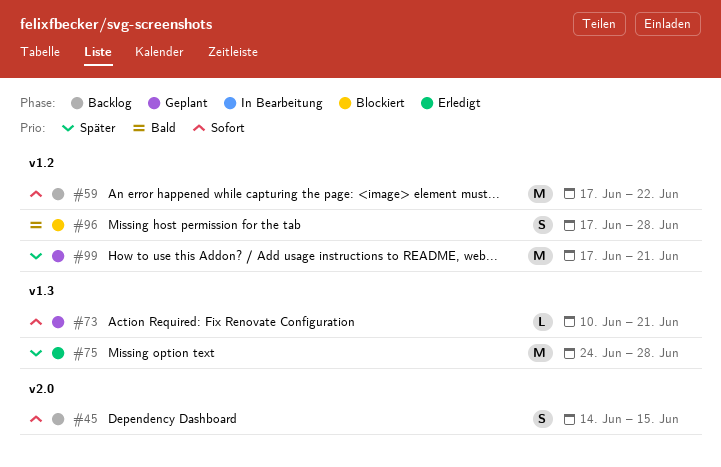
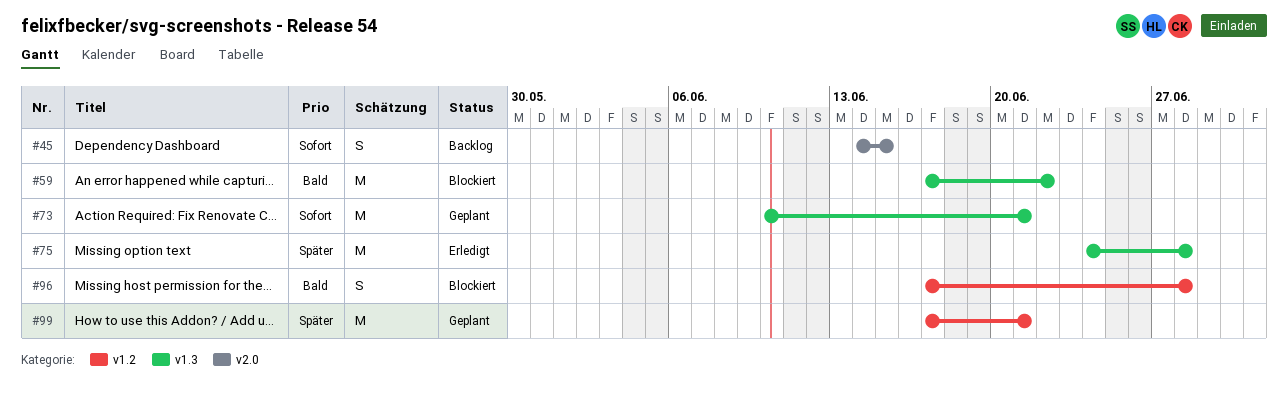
#59, status: Backlog -> Blockiert
#59, priority: Sofort -> Bald
#59, label: v1.2 -> v1.3
#73, estimate: L -> M

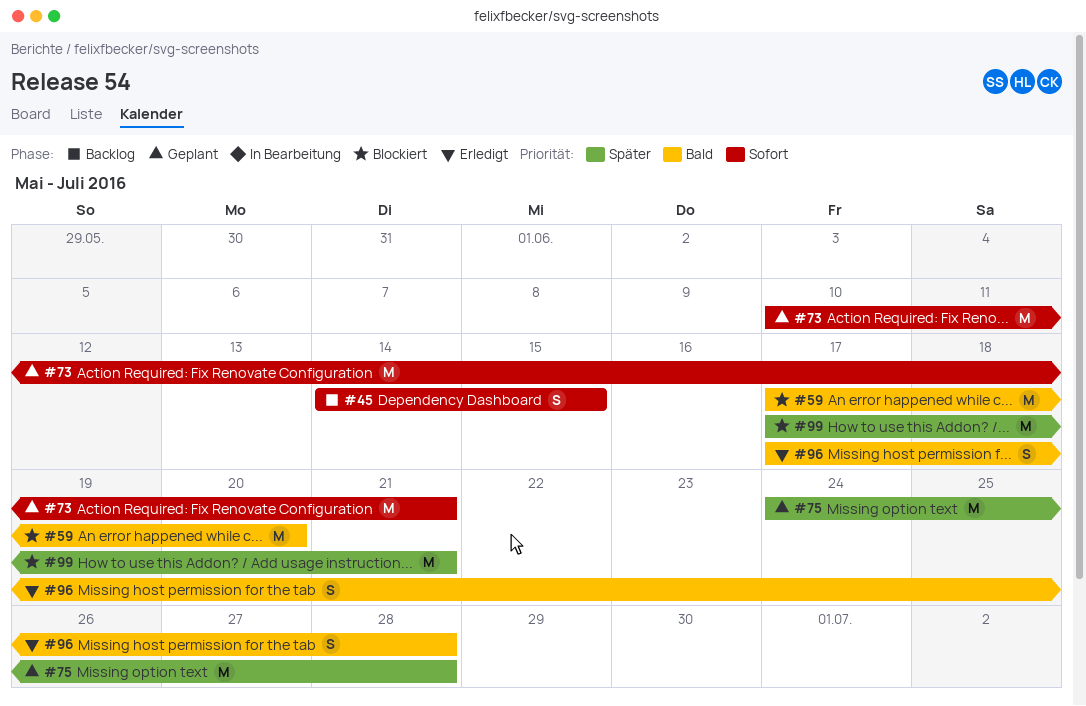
#59, due: Jun 22 -> Jun 20
#75, status: Erledigt -> Geplant
#96, status: Blockiert -> Erledigt
#99, status: Geplant -> Blockiert

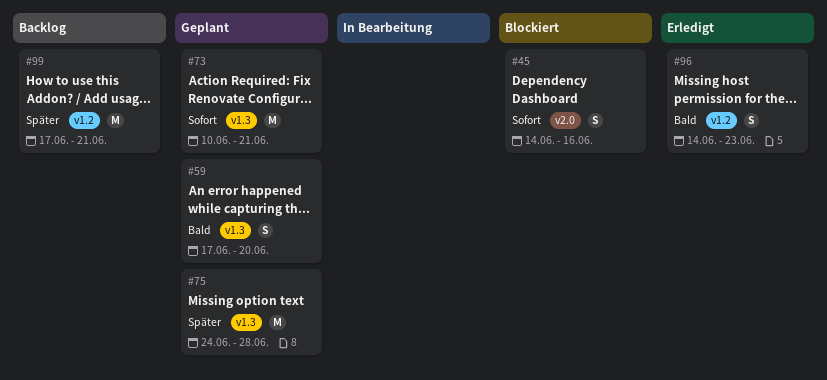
#45, status: Backlog -> Blockiert
#45, due: Jun 15 -> Jun 16
#59, status: Blockiert -> Geplant
#59, estimate: M -> S
#96, start: Jun 17 -> Jun 14
#96, due: Jun 28 -> Jun 23
#99, status: Blockiert -> Backlog

